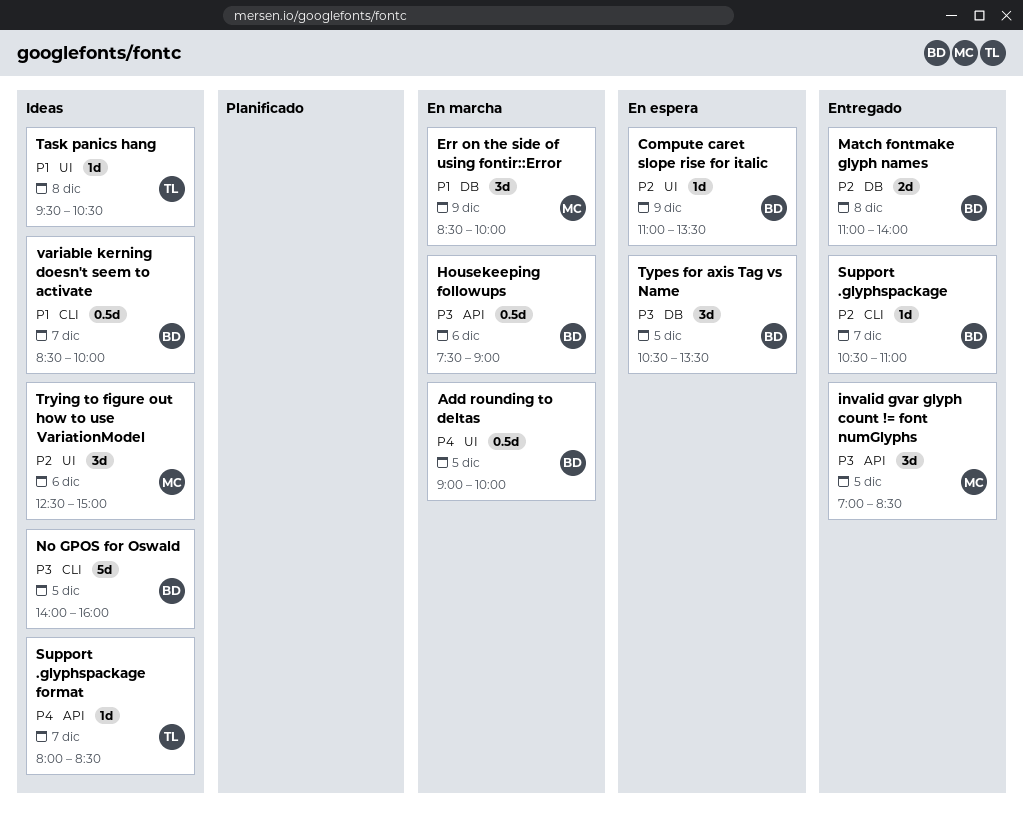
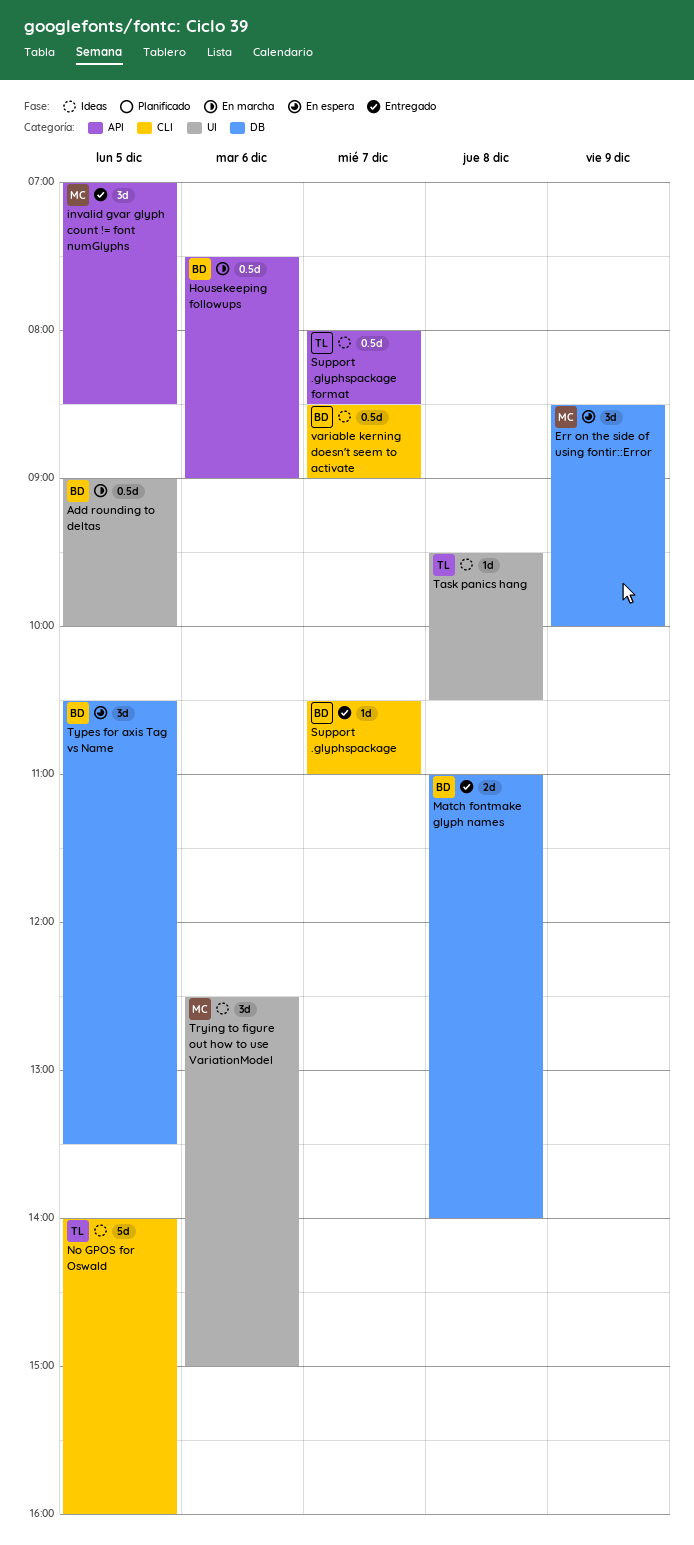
Compute caret slope rise for italic: present -> none
Err on the side of using fontir::Error, status: En marcha -> En espera
No GPOS for Oswald, owner: BD -> TL
Support .glyphspackage format, estimate: 1d -> 0.5d
variable kerning doesn't seem to activate, ends: 10:00 -> 09:00

